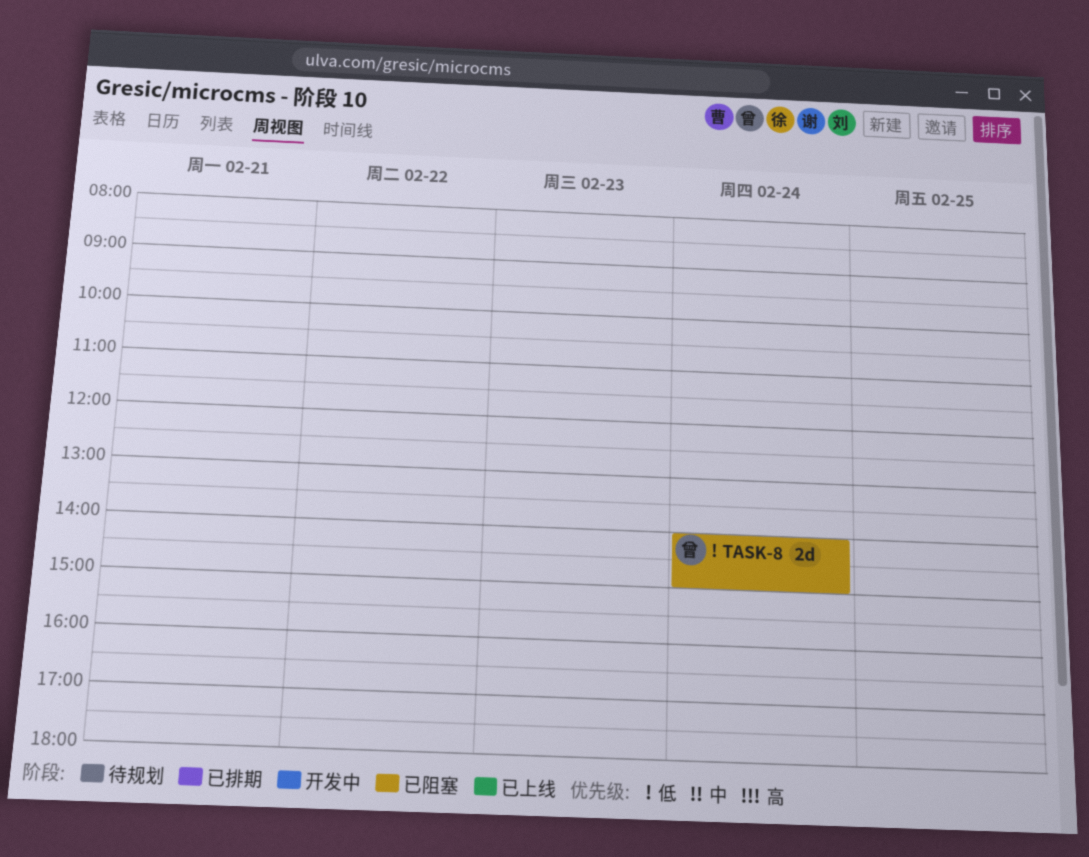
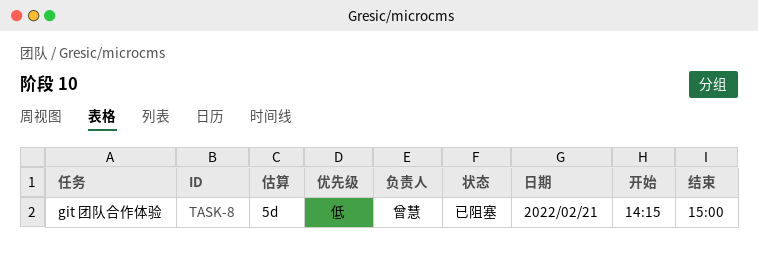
TASK-8, estimate: 2d -> 5d
TASK-8, day: Feb 24 -> Feb 21
TASK-8, begins: 14:00 -> 14:15

